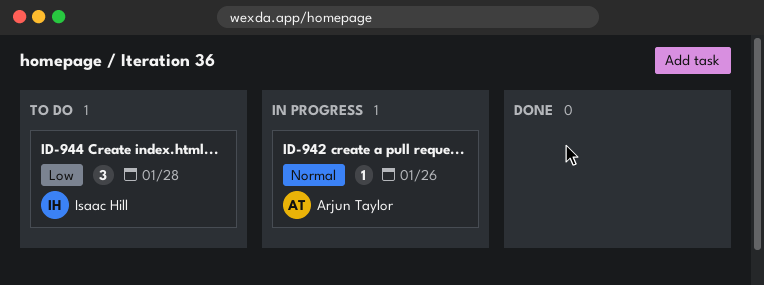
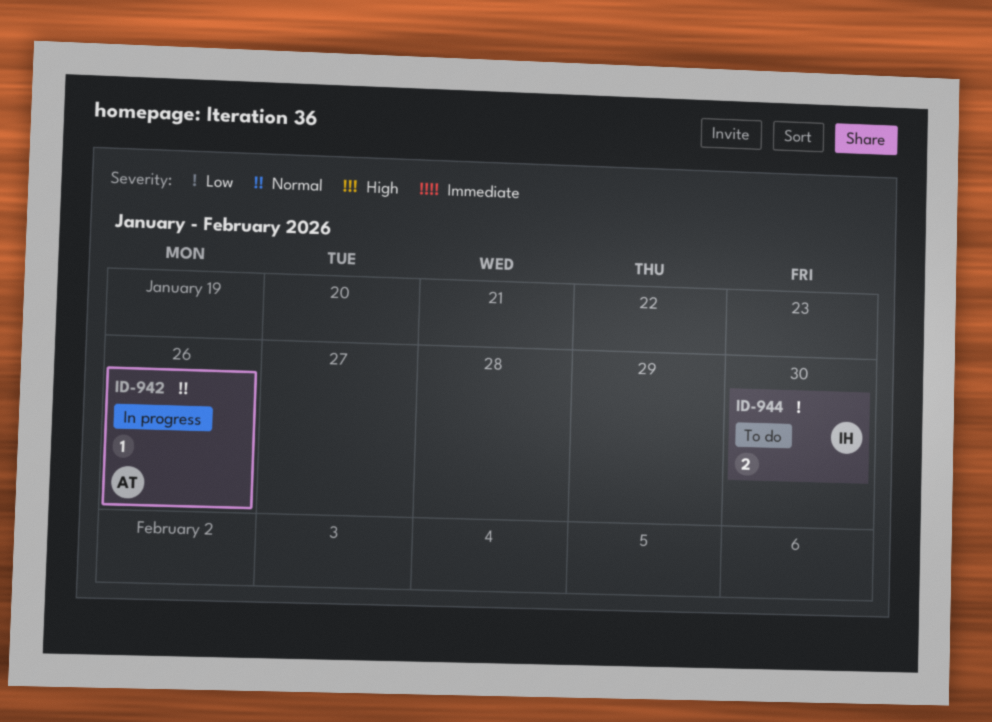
ID-944, estimate: 3 -> 2
ID-944, due: Jan 28 -> Jan 30

